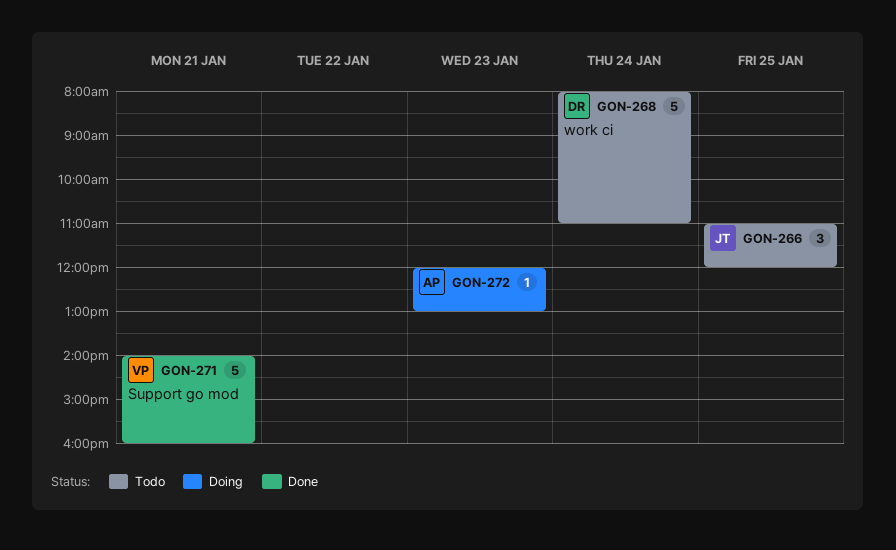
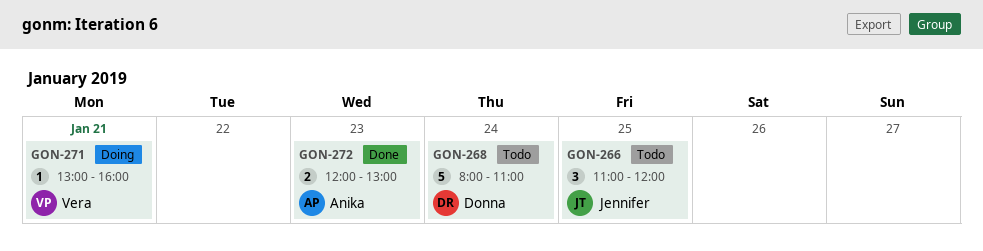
GON-271, status: Done -> Doing
GON-271, estimate: 5 -> 1
GON-271, begins: 14:00 -> 13:00
GON-272, status: Doing -> Done
GON-272, estimate: 1 -> 2

